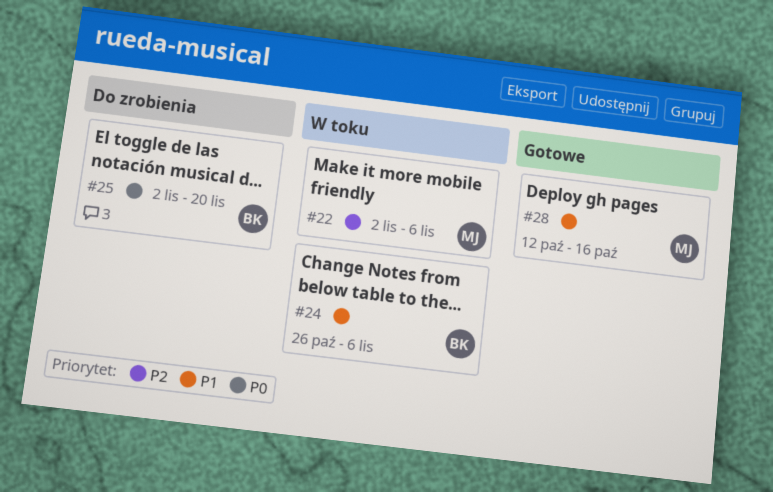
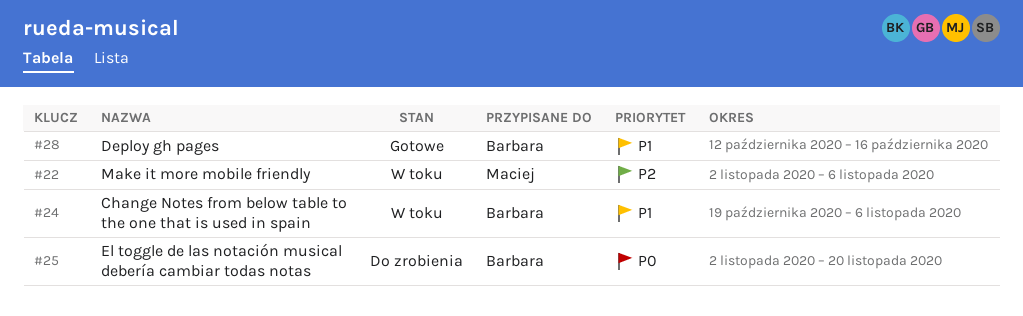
#24, start: Oct 26 -> Oct 19
#28, owner: Maciej -> Barbara

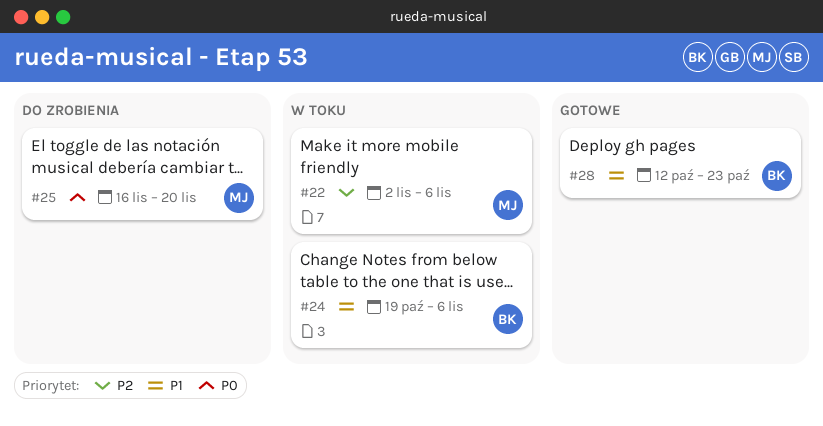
#25, owner: Barbara -> Maciej
#25, start: Nov 2 -> Nov 16
#28, due: Oct 16 -> Oct 23

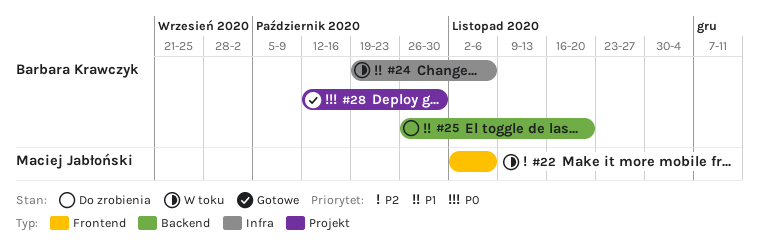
#25, owner: Maciej Jabłoński -> Barbara Krawczyk
#25, priority: P0 -> P1
#25, start: Nov 16 -> Oct 26
#28, priority: P1 -> P0
#28, due: Oct 23 -> Oct 30

